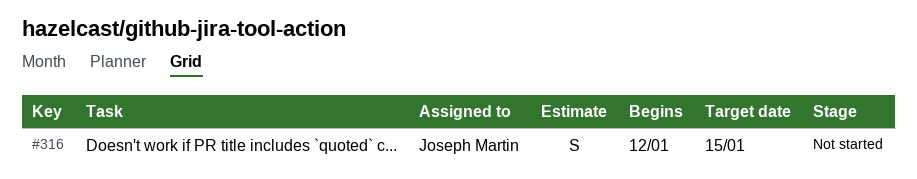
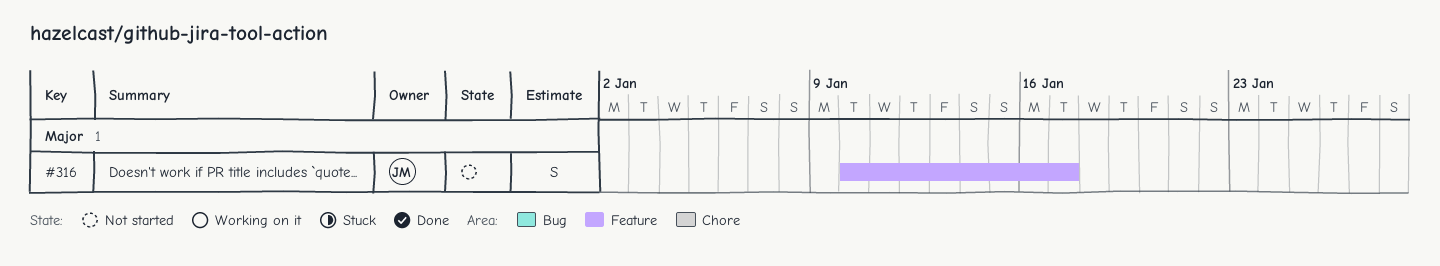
#316, start: Jan 12 -> Jan 10
#316, due: Jan 15 -> Jan 17

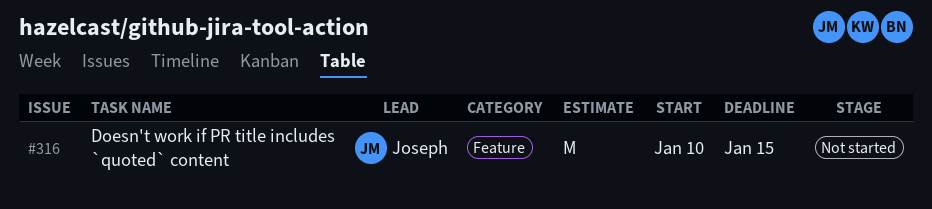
#316, estimate: S -> M
#316, due: Jan 17 -> Jan 15

